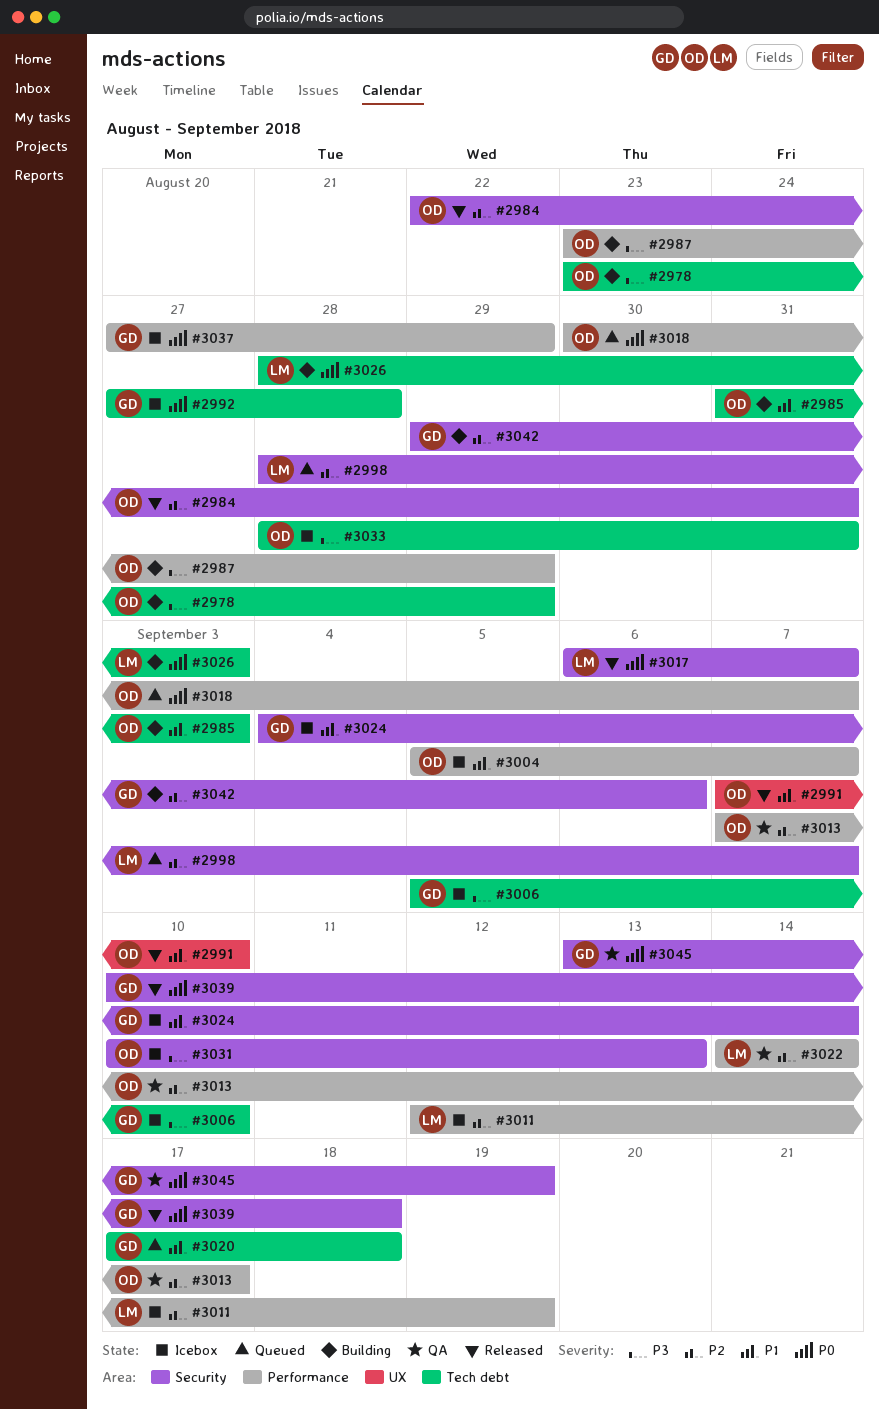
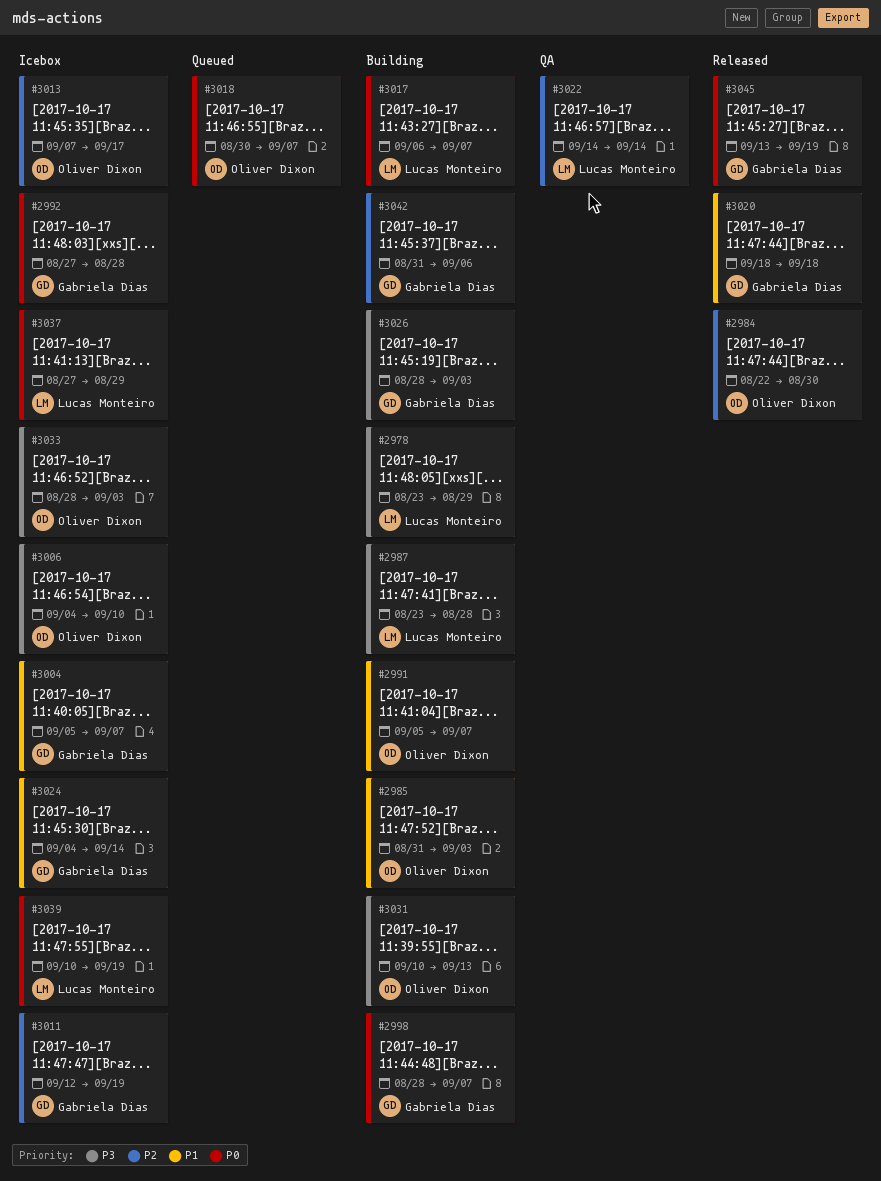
#2978, owner: Oliver Dixon -> Lucas Monteiro
#2984, due: Aug 31 -> Aug 30
#2987, owner: Oliver Dixon -> Lucas Monteiro
#2987, due: Aug 29 -> Aug 28
#2991, status: Released -> Building
#2991, start: Sep 7 -> Sep 5
#2991, due: Sep 10 -> Sep 7
#2998, status: Queued -> Building
#2998, owner: Lucas Monteiro -> Gabriela Dias
#2998, priority: P2 -> P0
#3004, owner: Oliver Dixon -> Gabriela Dias
#3006, owner: Gabriela Dias -> Oliver Dixon
#3006, start: Sep 5 -> Sep 4
#3011, owner: Lucas Monteiro -> Gabriela Dias
#3013, status: QA -> Icebox
#3017, status: Released -> Building
#3020, status: Queued -> Released
#3020, start: Sep 17 -> Sep 18
#3026, owner: Lucas Monteiro -> Gabriela Dias
#3026, priority: P0 -> P3
#3031, status: Icebox -> Building
#3033, due: Aug 31 -> Sep 3
#3037, owner: Gabriela Dias -> Lucas Monteiro
#3039, status: Released -> Icebox
#3039, owner: Gabriela Dias -> Lucas Monteiro
#3039, due: Sep 18 -> Sep 19
#3042, start: Aug 29 -> Aug 31
#3045, status: QA -> Released

